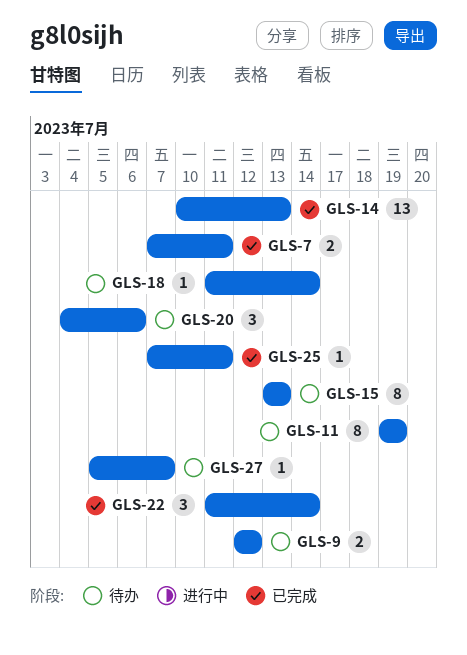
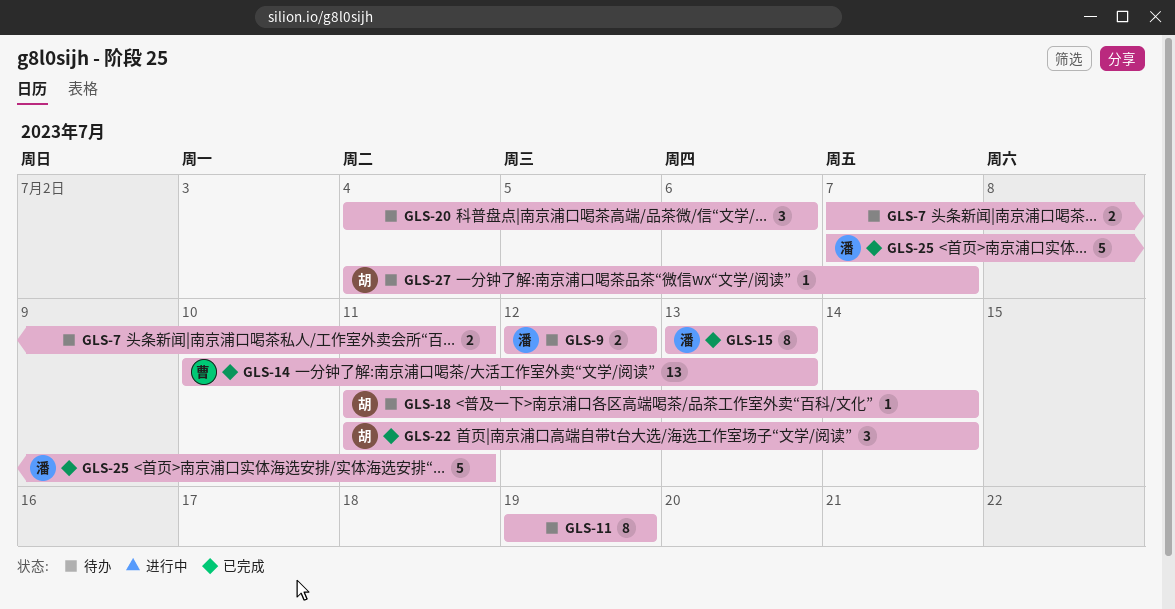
GLS-7, status: 已完成 -> 待办
GLS-15, status: 待办 -> 已完成
GLS-25, estimate: 1 -> 5
GLS-27, start: Jul 5 -> Jul 4

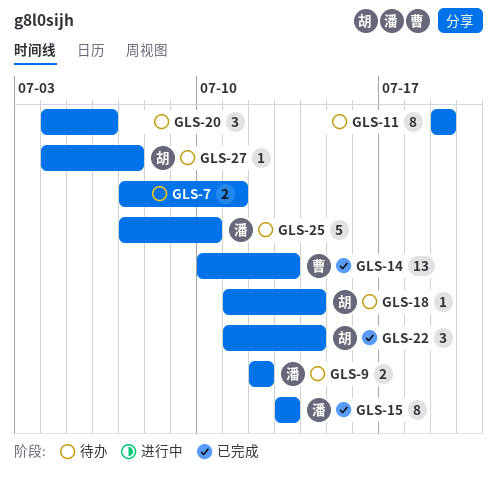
GLS-25, status: 已完成 -> 待办
GLS-25, due: Jul 11 -> Jul 10

